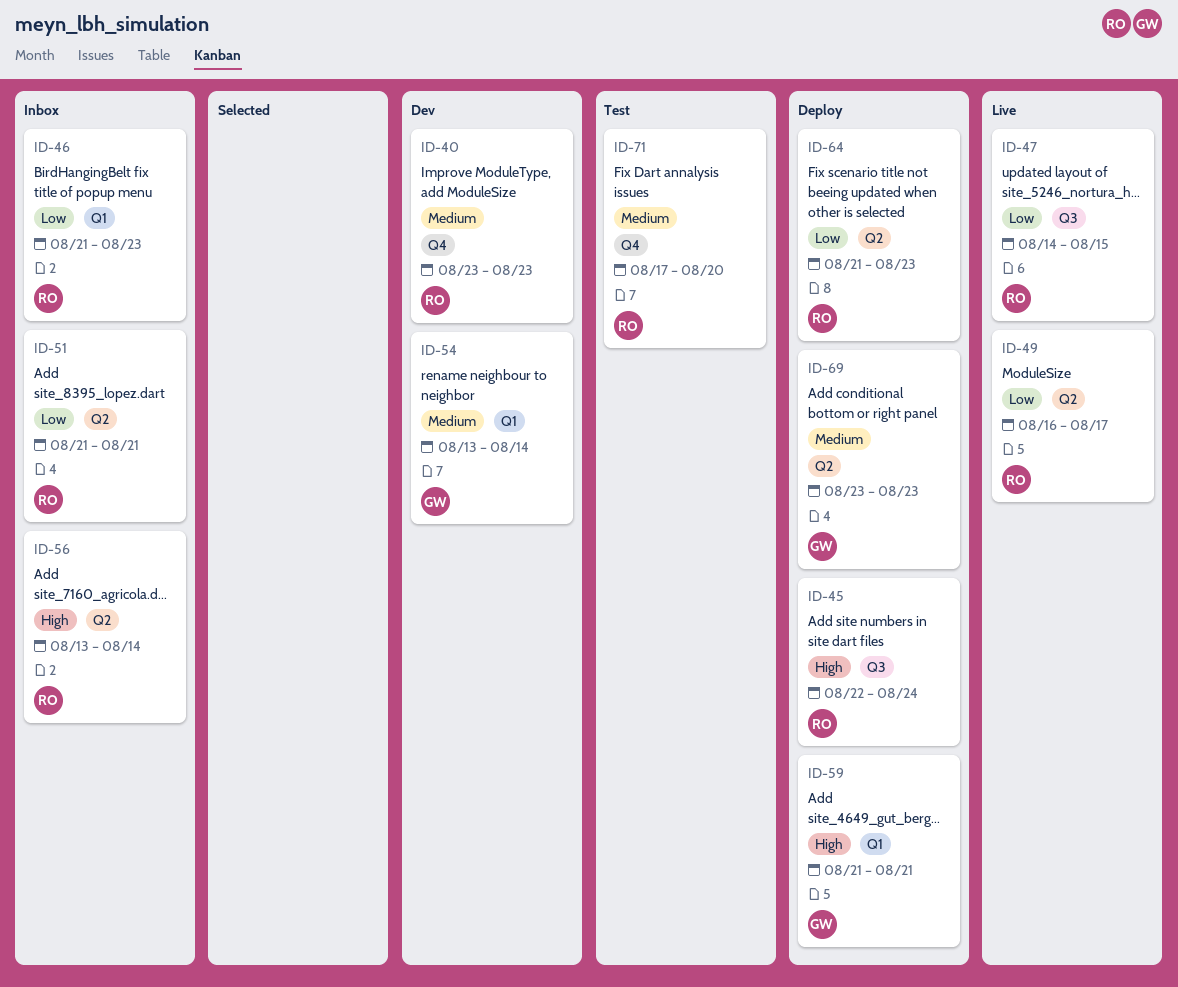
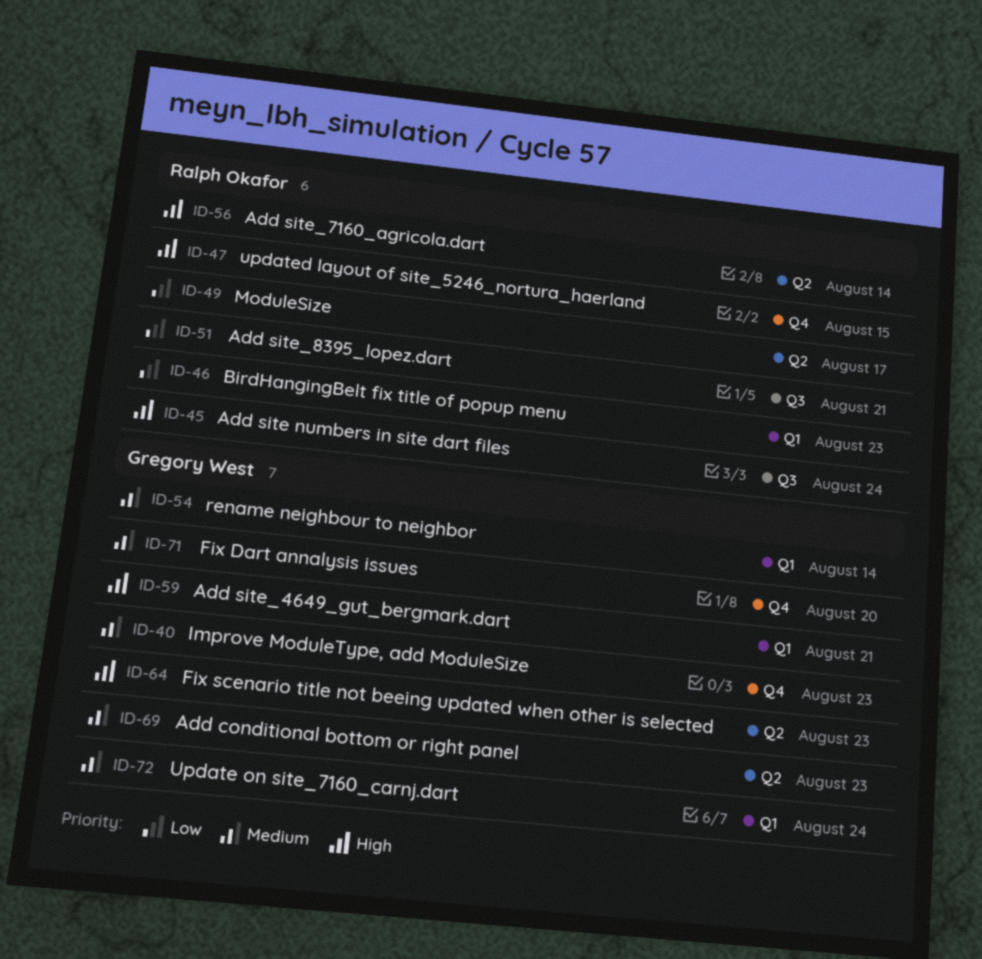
ID-40, owner: Ralph Okafor -> Gregory West
ID-47, priority: Low -> High
ID-47, label: Q3 -> Q4
ID-51, label: Q2 -> Q3
ID-64, owner: Ralph Okafor -> Gregory West
ID-64, priority: Low -> High
ID-71, owner: Ralph Okafor -> Gregory West
ID-72: none -> present

